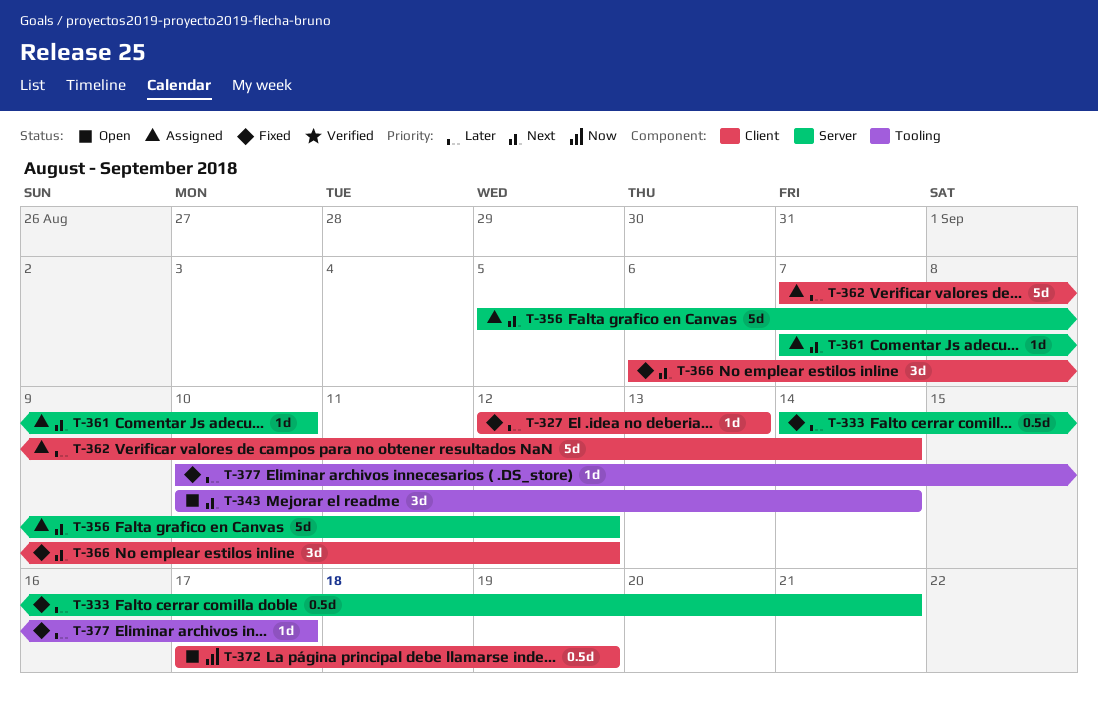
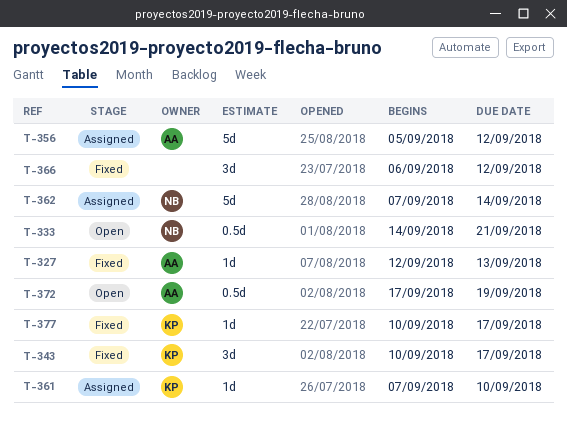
T-333, status: Fixed -> Open
T-343, status: Open -> Fixed
T-343, due: Sep 14 -> Sep 17

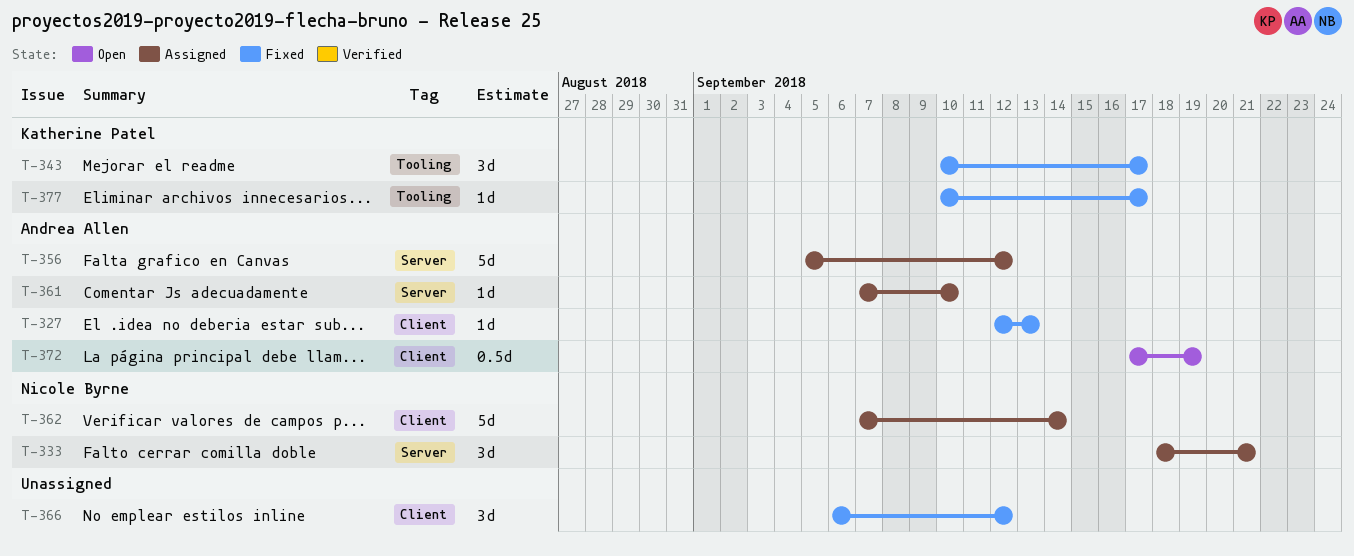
T-333, status: Open -> Assigned
T-333, estimate: 0.5d -> 3d
T-333, start: Sep 14 -> Sep 18
T-361, owner: Katherine Patel -> Andrea Allen

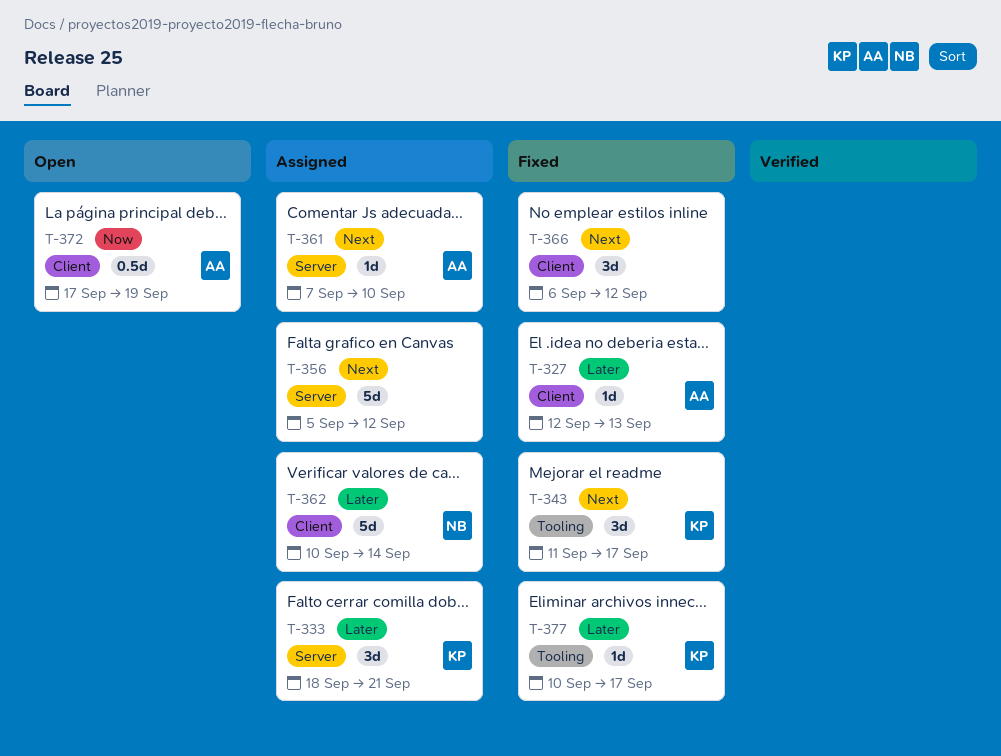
T-333, owner: Nicole Byrne -> Katherine Patel
T-343, start: Sep 10 -> Sep 11
T-356, owner: Andrea Allen -> none
T-362, start: Sep 7 -> Sep 10

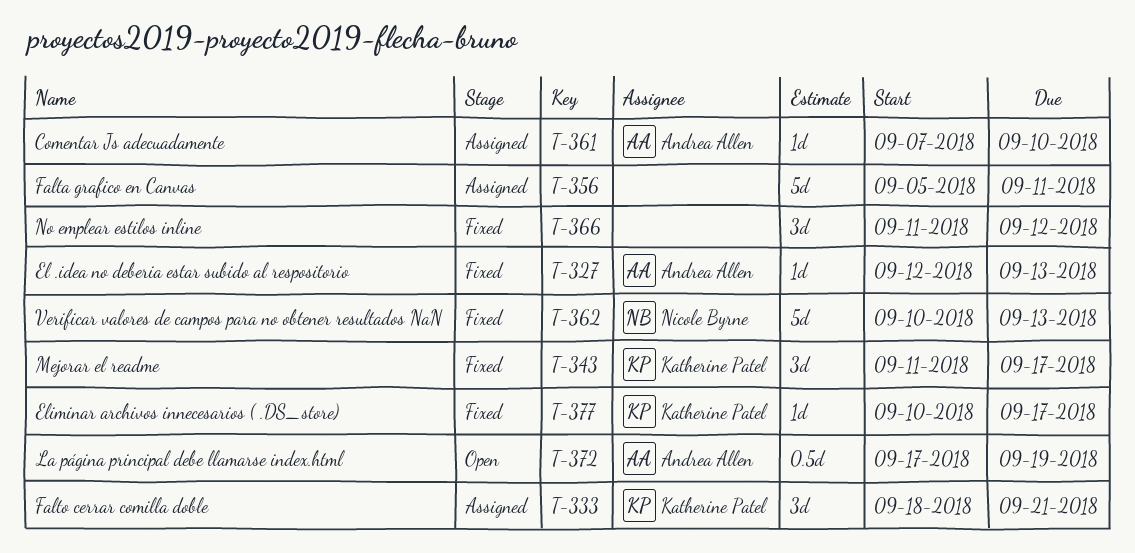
T-356, due: Sep 12 -> Sep 11
T-362, status: Assigned -> Fixed
T-362, due: Sep 14 -> Sep 13
T-366, start: Sep 6 -> Sep 11

